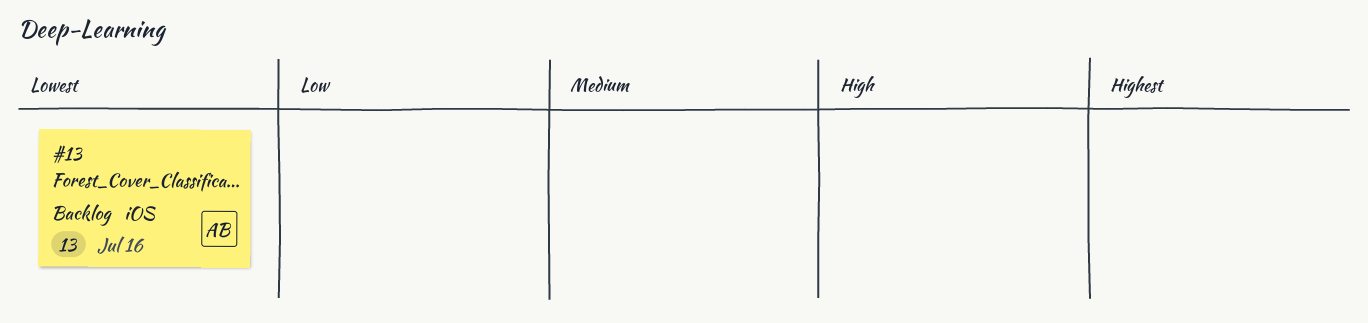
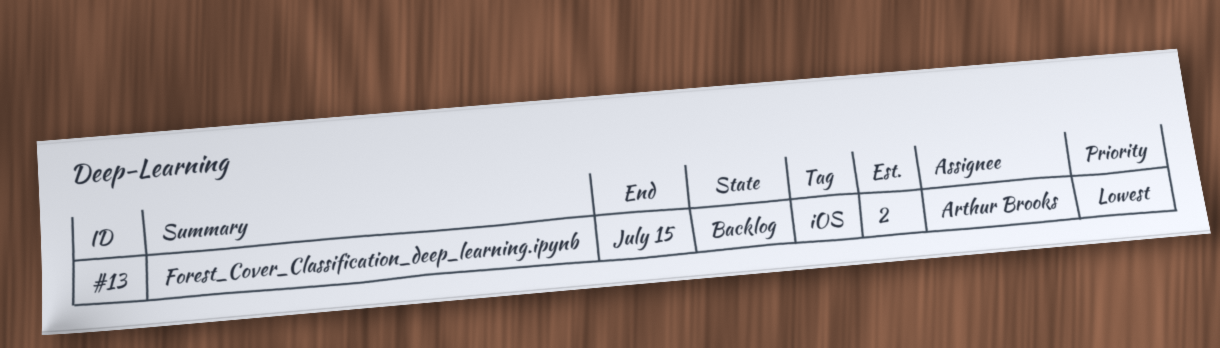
#13, estimate: 13 -> 2
#13, due: Jul 16 -> Jul 15

